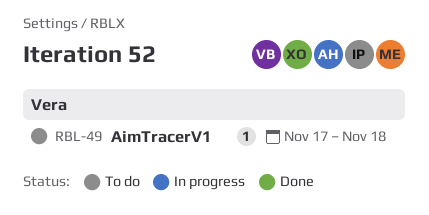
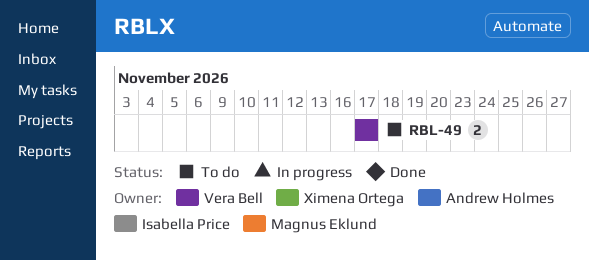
RBL-49, estimate: 1 -> 2
RBL-49, due: Nov 18 -> Nov 17

